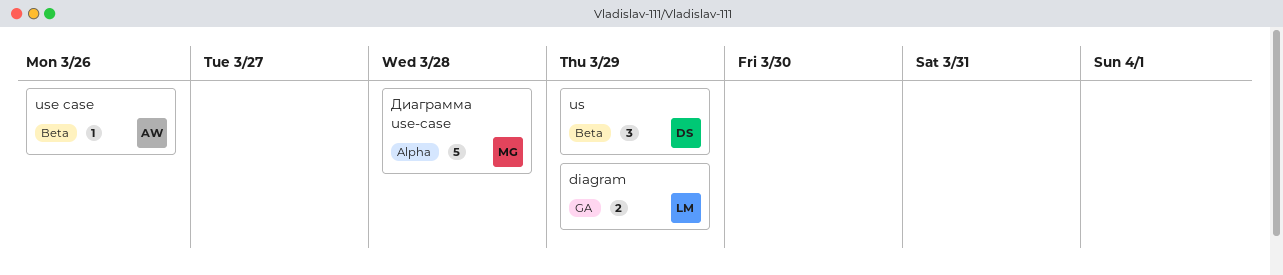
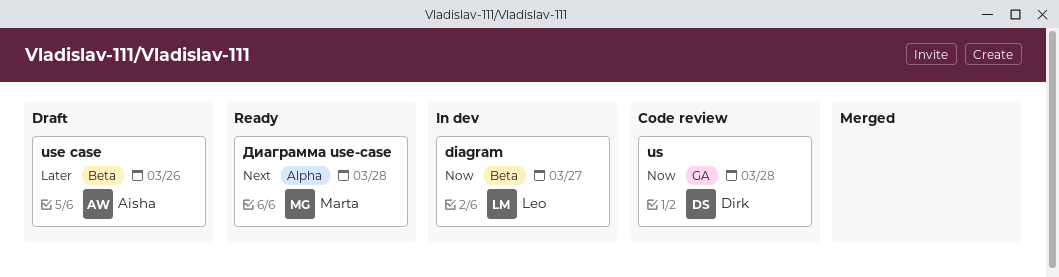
diagram, label: GA -> Beta
diagram, due: Mar 29 -> Mar 27
us, label: Beta -> GA
us, due: Mar 29 -> Mar 28

